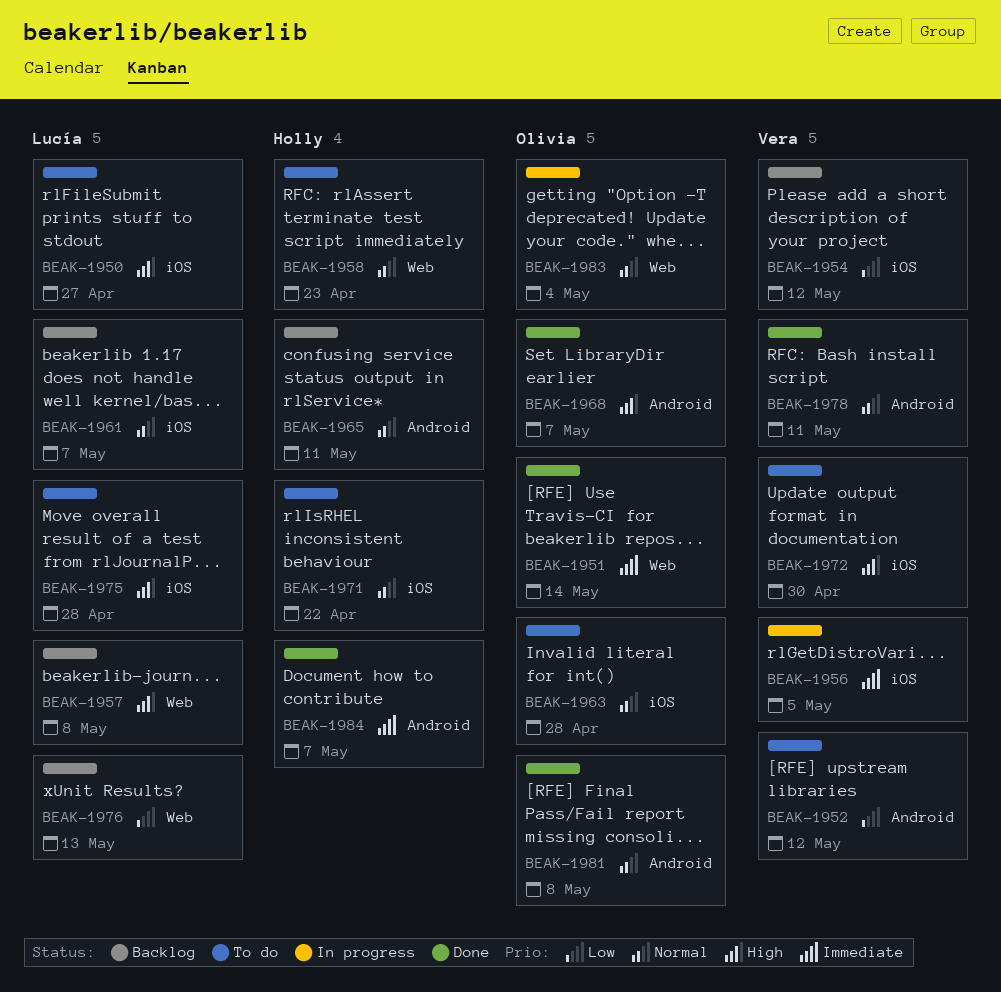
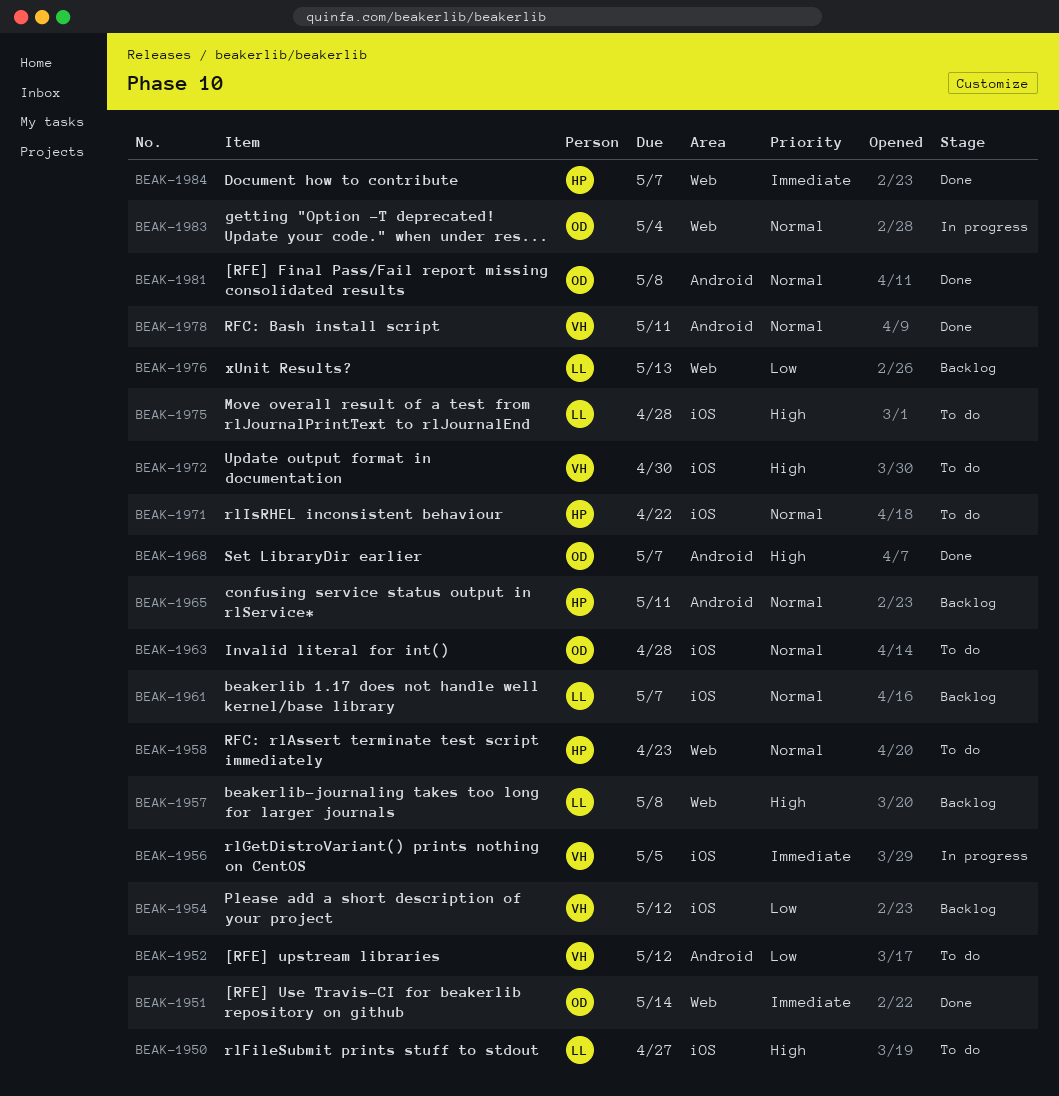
BEAK-1984, label: Android -> Web

